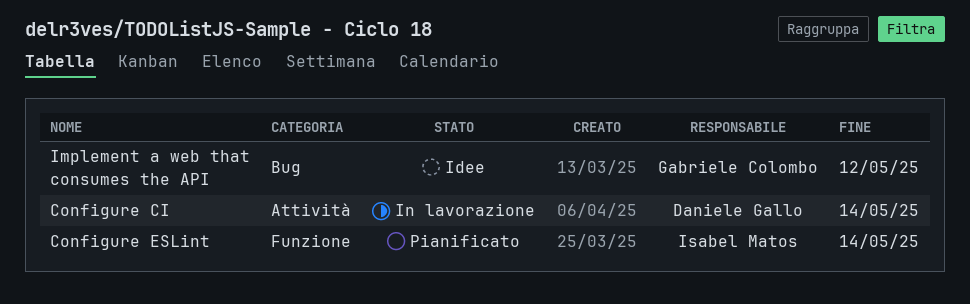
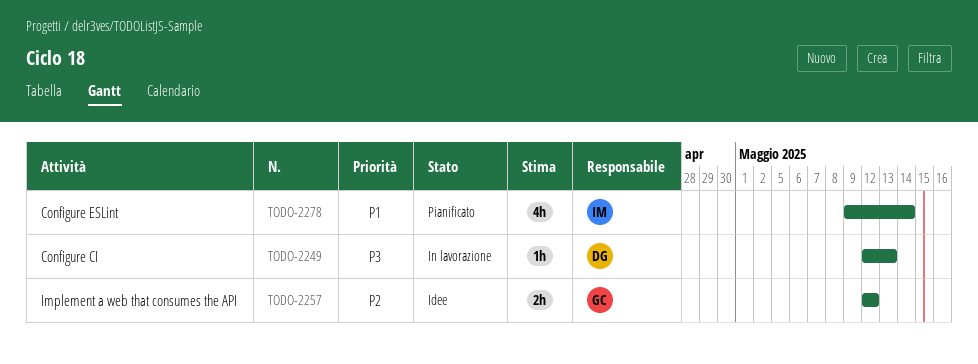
Configure CI, due: May 14 -> May 13

